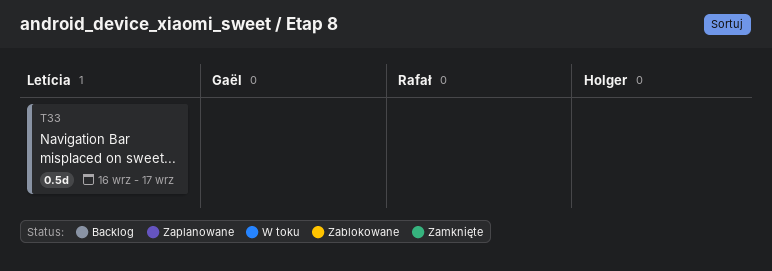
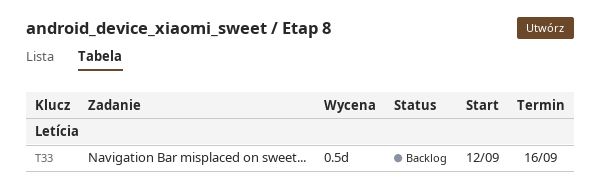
T33, start: Sep 16 -> Sep 12
T33, due: Sep 17 -> Sep 16

